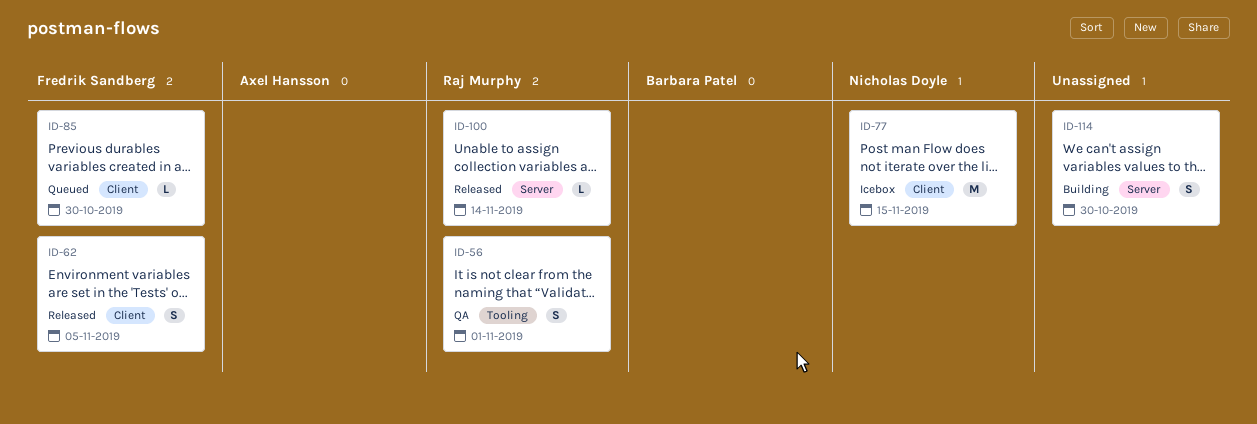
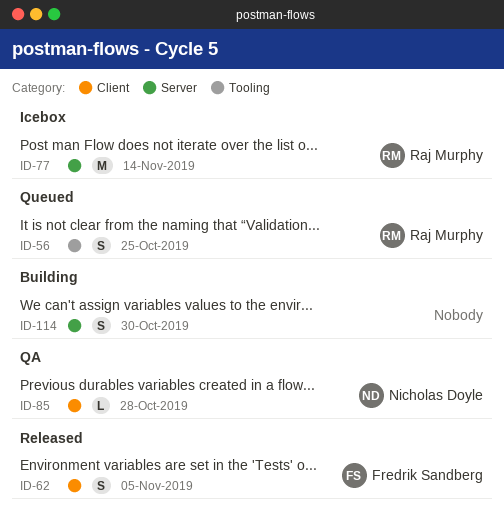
ID-56, status: QA -> Queued
ID-56, due: Nov 1 -> Oct 25
ID-77, owner: Nicholas Doyle -> Raj Murphy
ID-77, label: Client -> Server
ID-77, due: Nov 15 -> Nov 14
ID-85, status: Queued -> QA
ID-85, owner: Fredrik Sandberg -> Nicholas Doyle
ID-85, due: Oct 30 -> Oct 28
ID-100: present -> none

